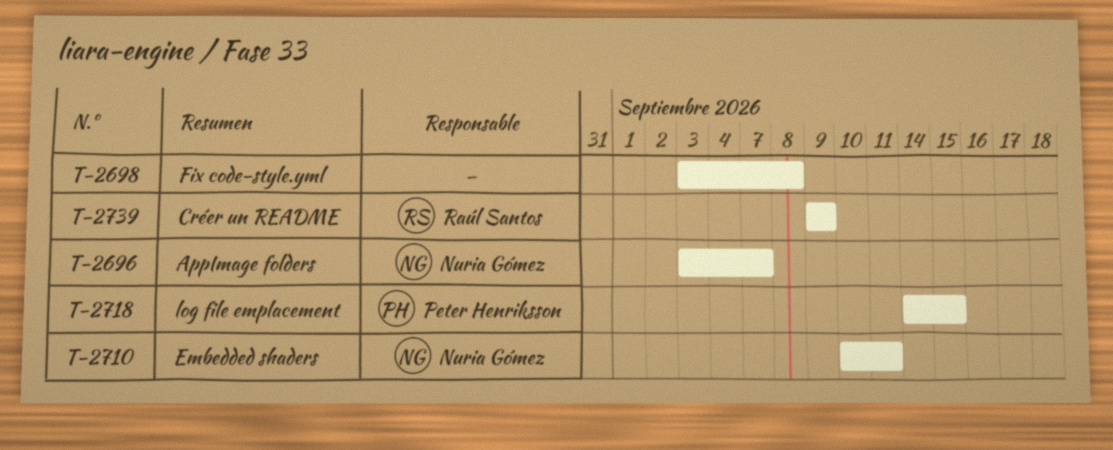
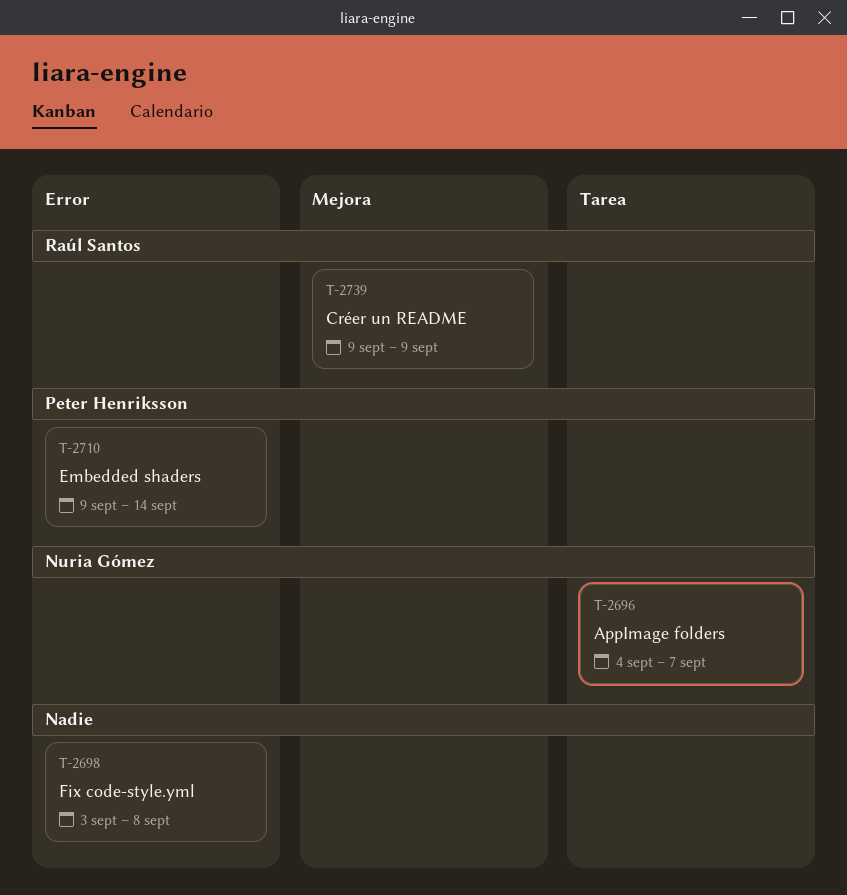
T-2696, start: Sep 3 -> Sep 4
T-2710, owner: Nuria Gómez -> Peter Henriksson
T-2710, start: Sep 10 -> Sep 9
T-2710, due: Sep 11 -> Sep 14
T-2718: present -> none

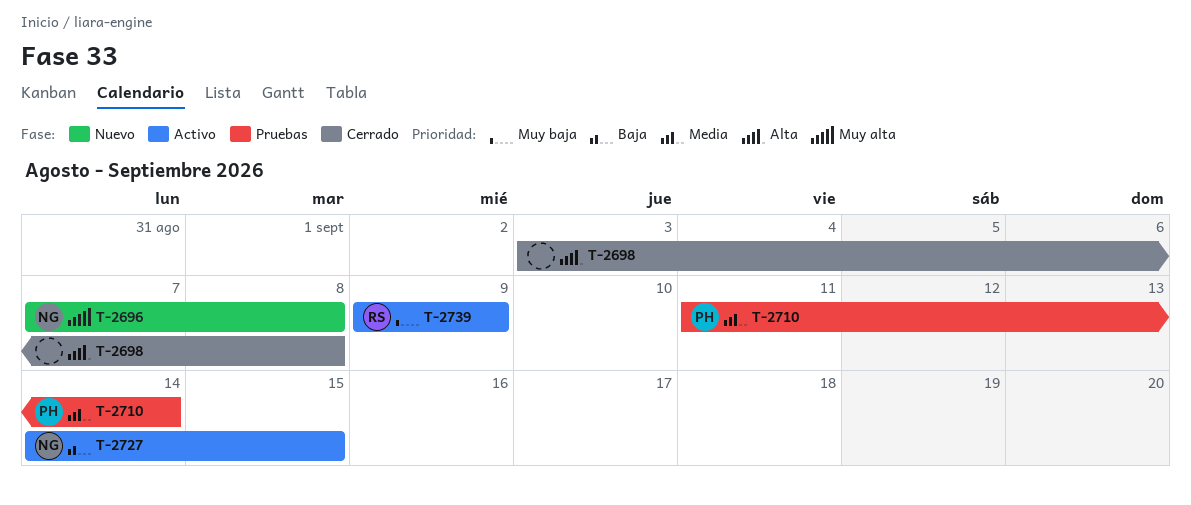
T-2696, start: Sep 4 -> Sep 7
T-2696, due: Sep 7 -> Sep 8
T-2710, start: Sep 9 -> Sep 11
T-2727: none -> present

